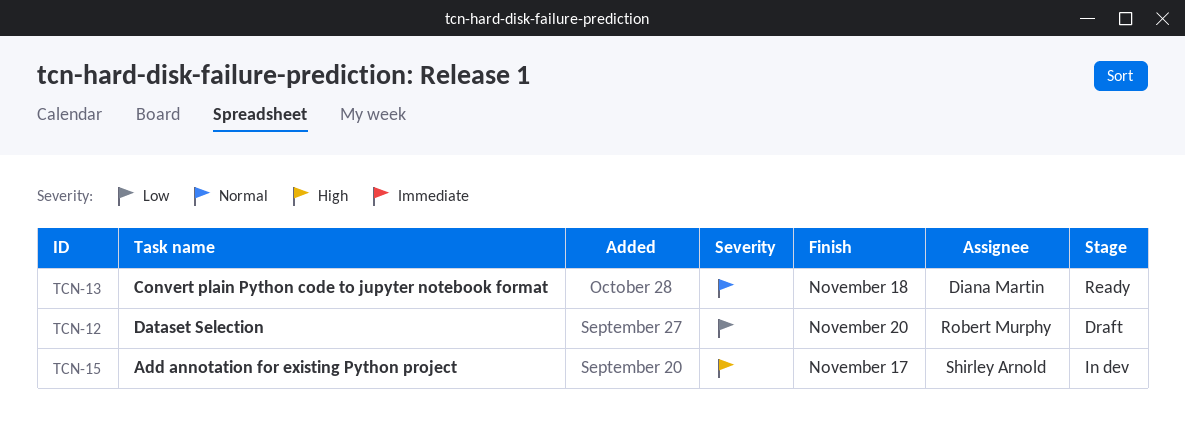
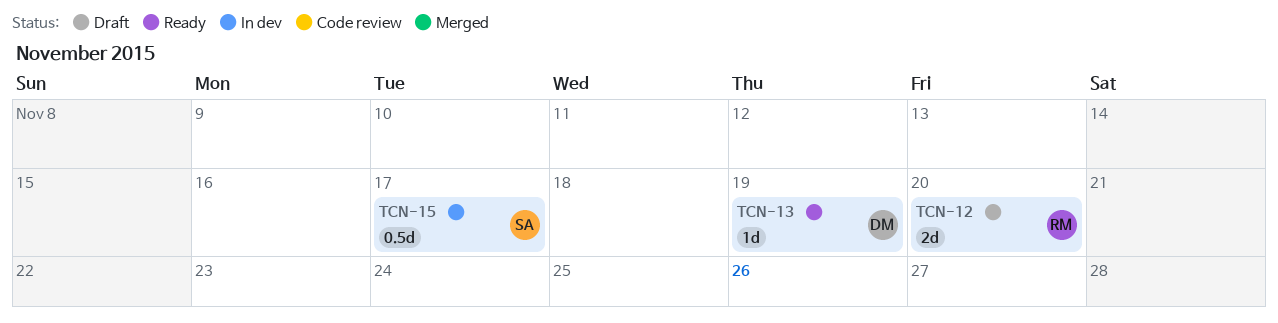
TCN-13, due: Nov 18 -> Nov 19

